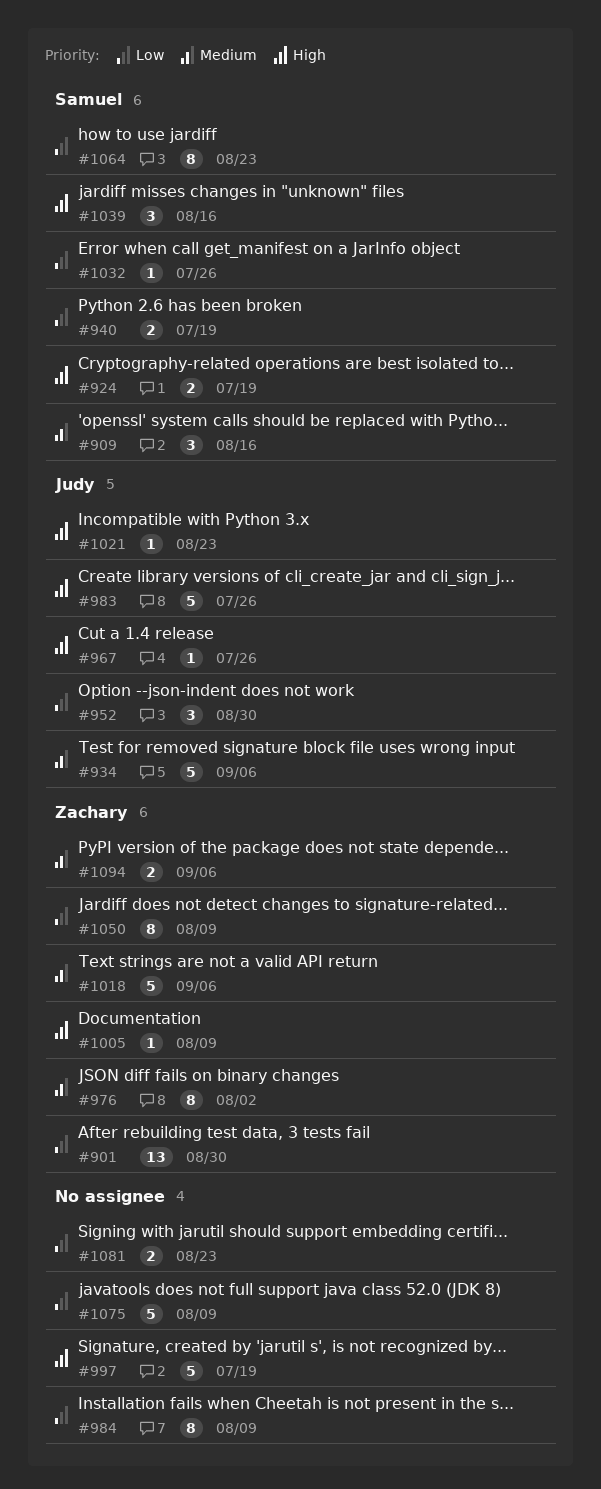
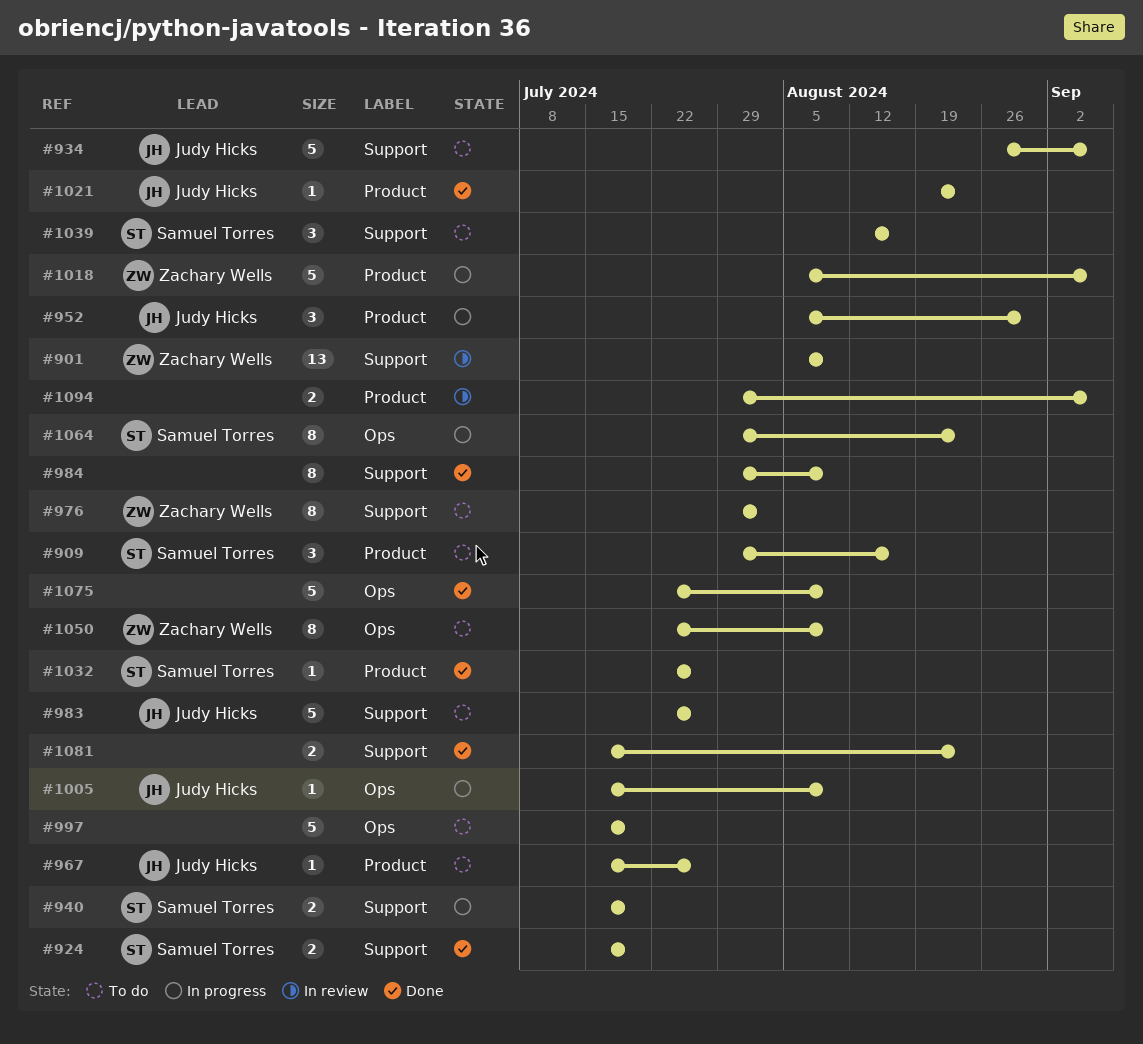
#901, due: Aug 30 -> Aug 9
#1005, owner: Zachary Wells -> Judy Hicks
#1094, owner: Zachary Wells -> none

